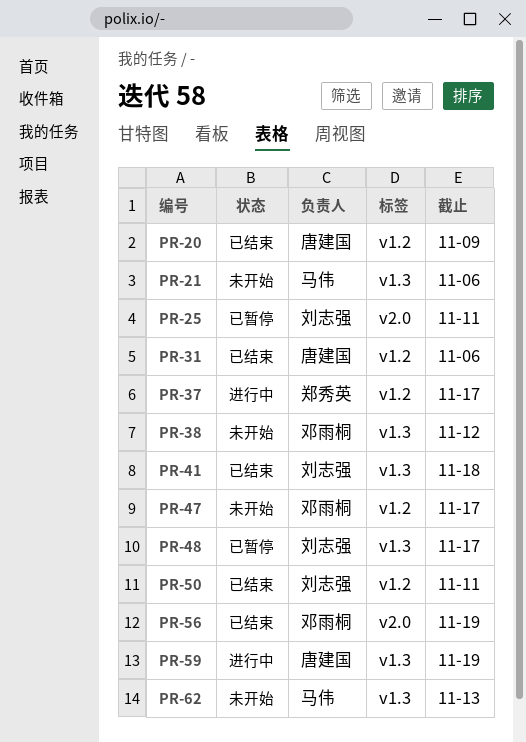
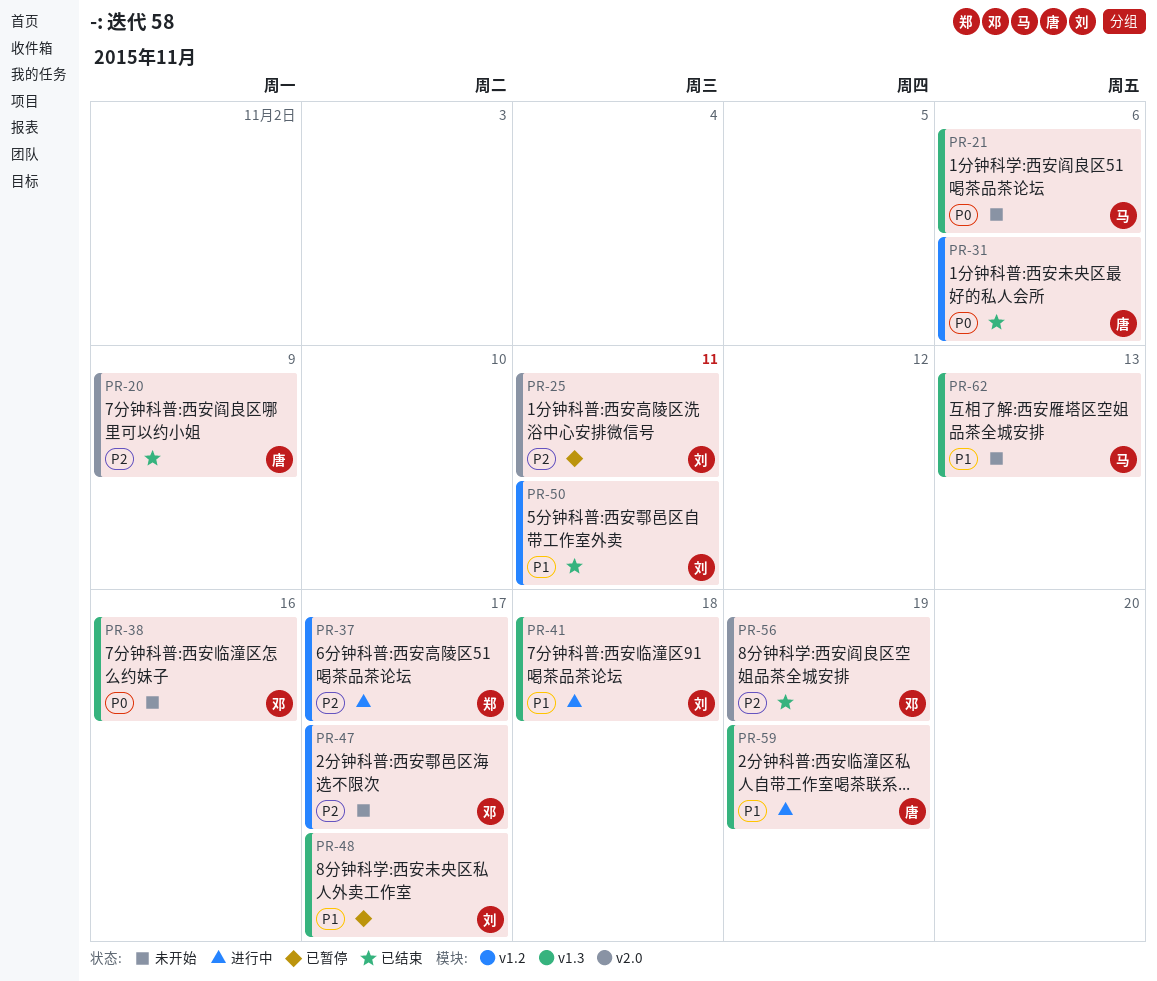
PR-20, label: v1.2 -> v2.0
PR-38, due: Nov 12 -> Nov 16
PR-41, status: 已结束 -> 进行中

